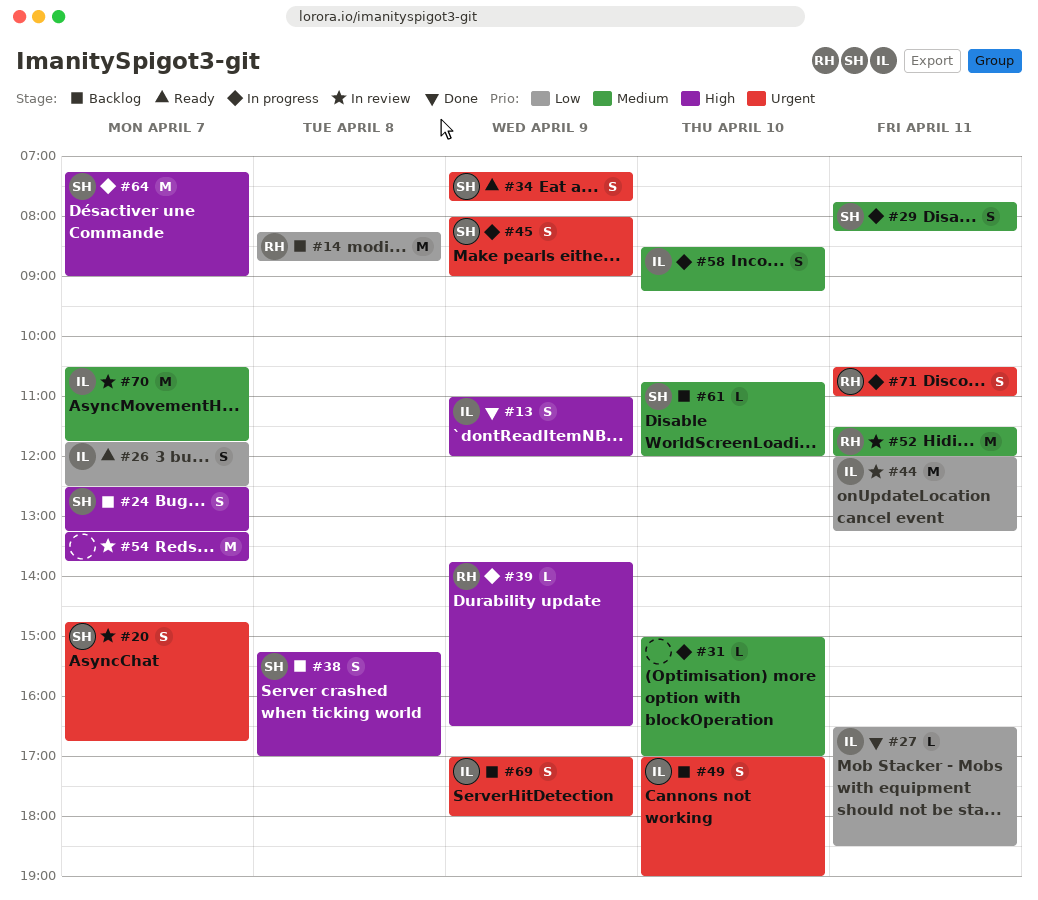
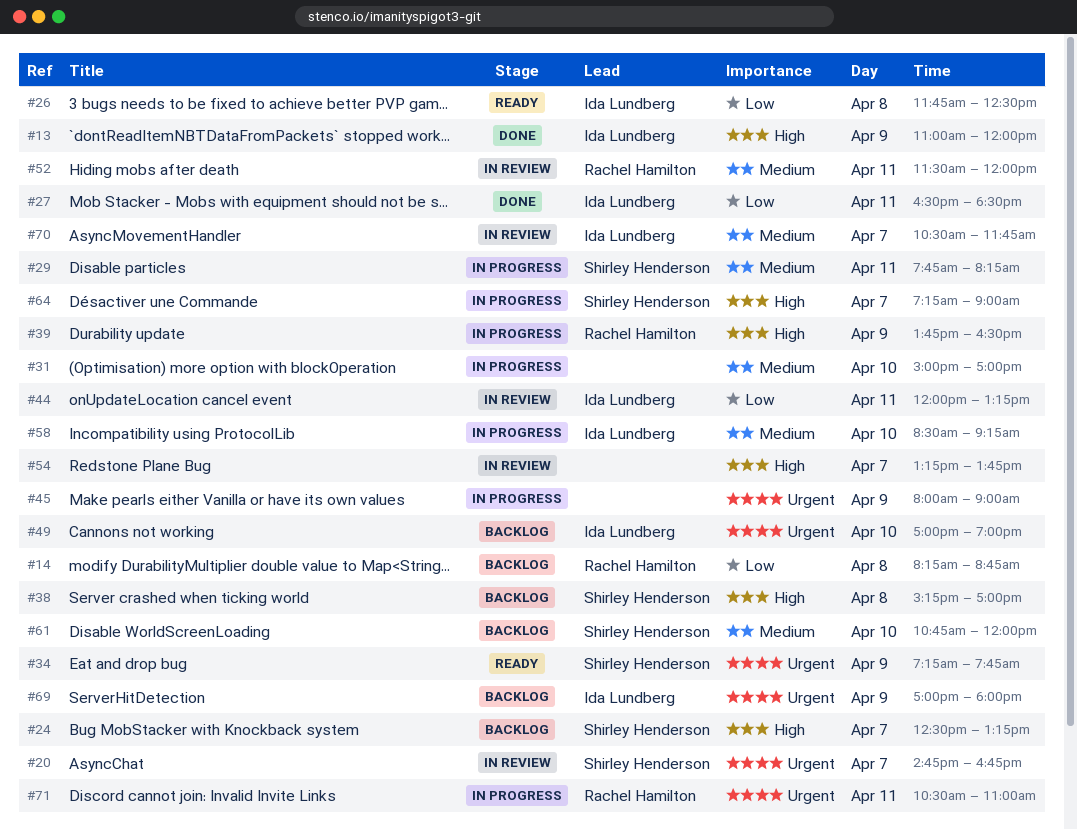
#26, day: Apr 7 -> Apr 8
#45, owner: Shirley Henderson -> none

